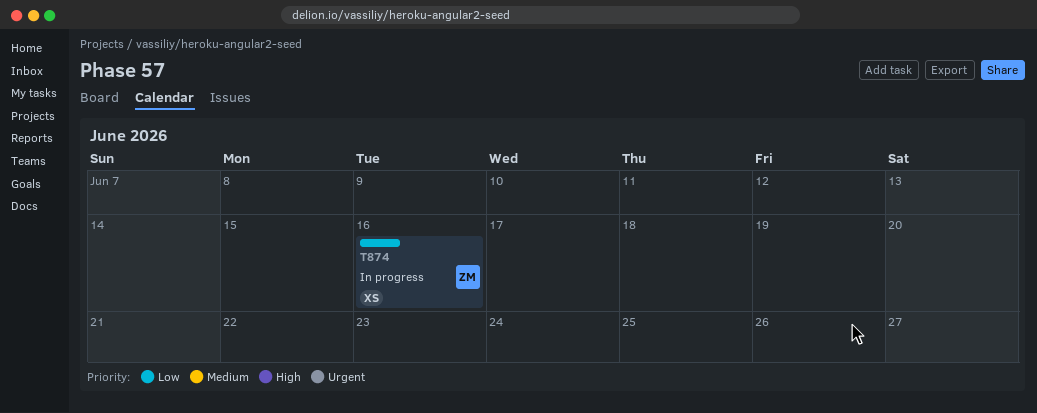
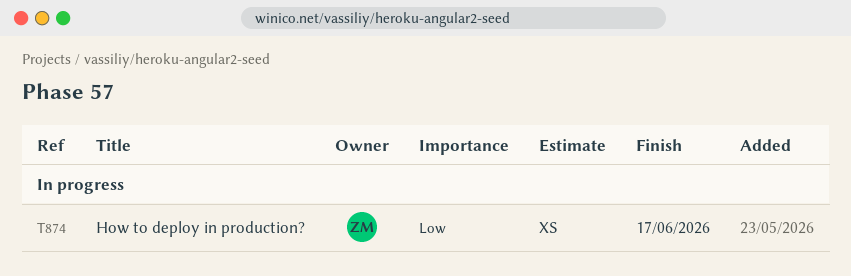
T874, due: Jun 16 -> Jun 17

